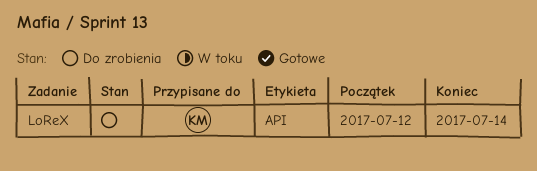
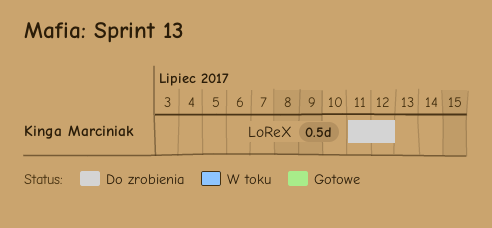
LoReX, start: Jul 12 -> Jul 11
LoReX, due: Jul 14 -> Jul 12

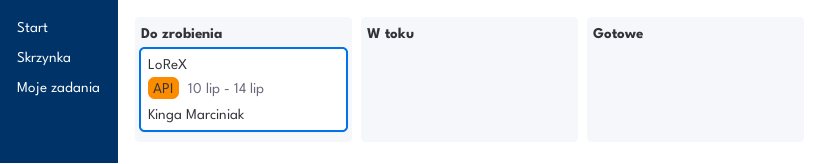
LoReX, start: Jul 11 -> Jul 10
LoReX, due: Jul 12 -> Jul 14

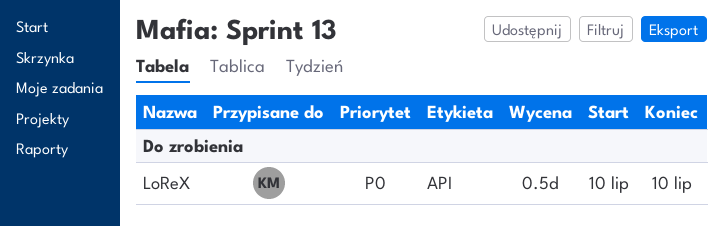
LoReX, due: Jul 14 -> Jul 10

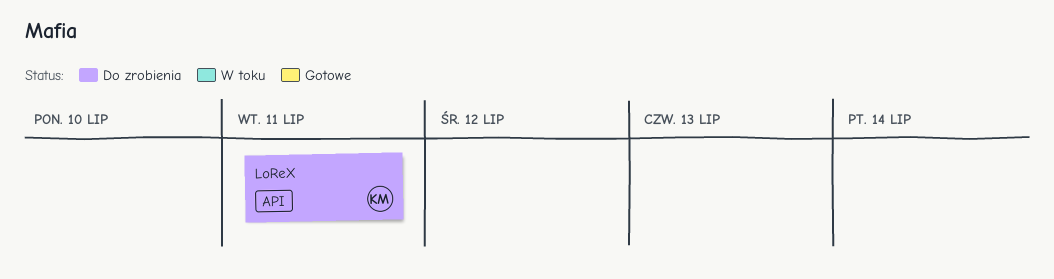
LoReX, due: Jul 10 -> Jul 11

